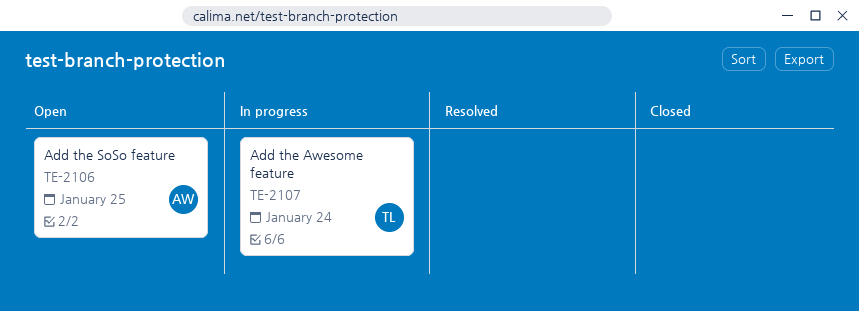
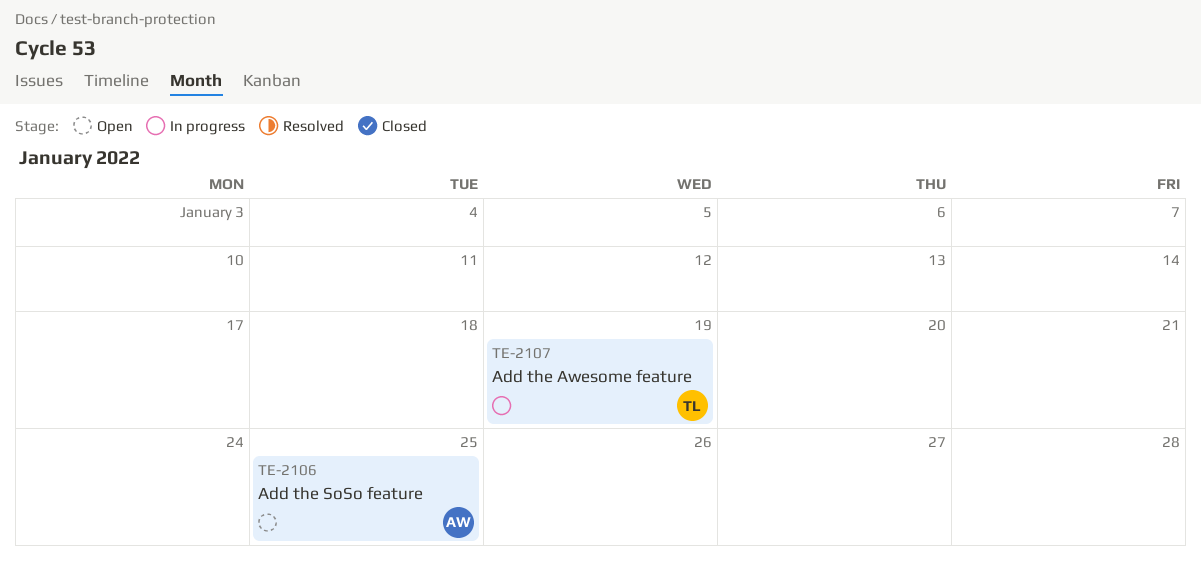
TE-2107, due: Jan 24 -> Jan 19

